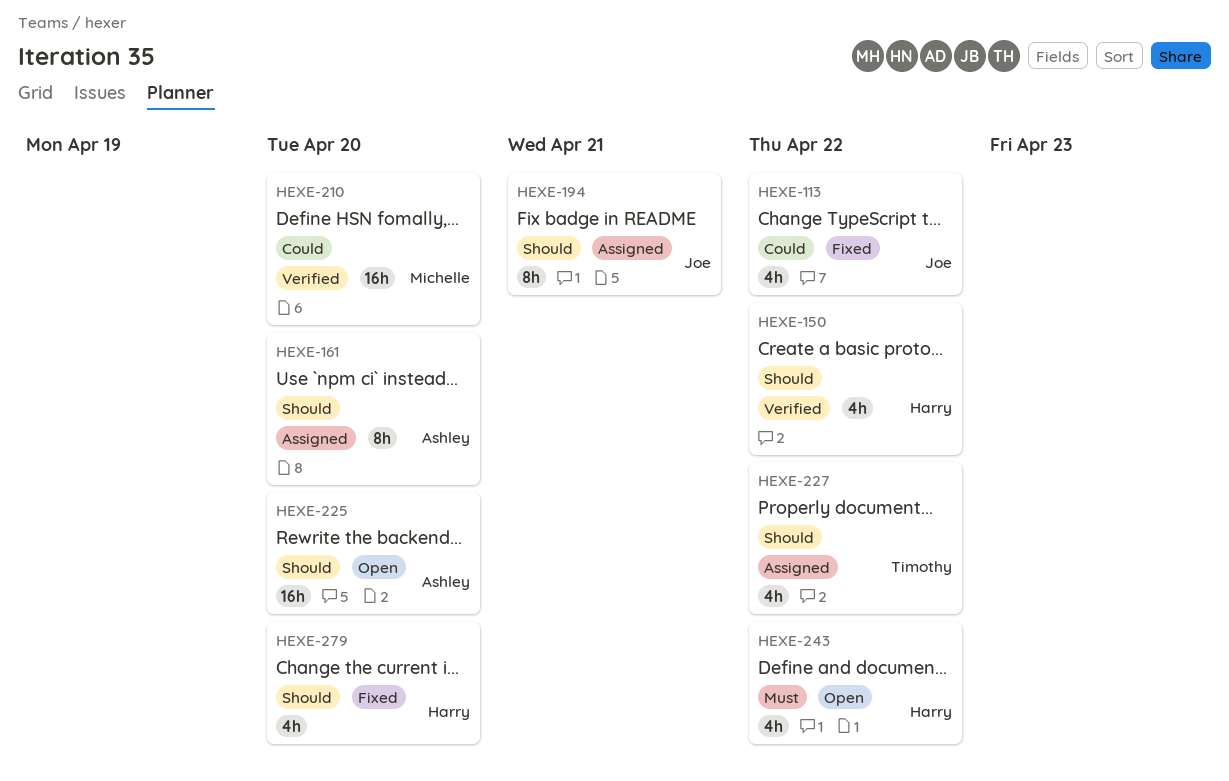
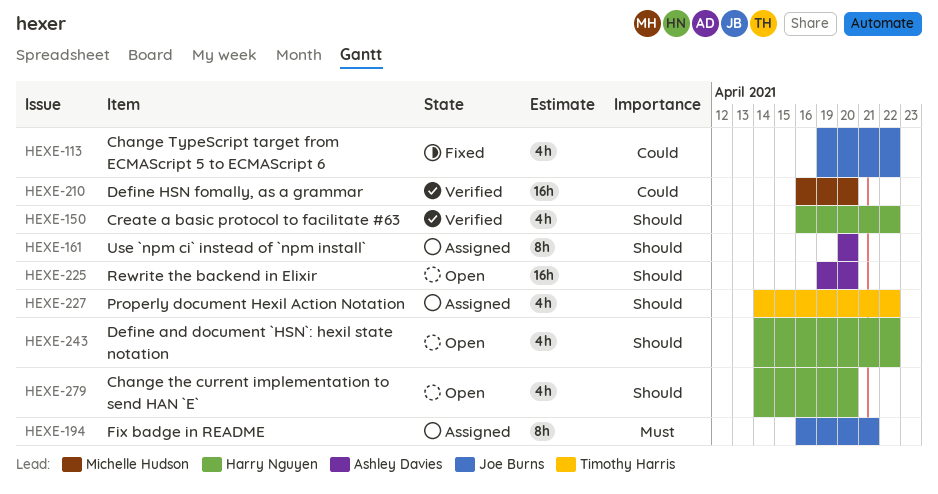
HEXE-194, priority: Should -> Must
HEXE-243, priority: Must -> Should
HEXE-279, status: Fixed -> Open

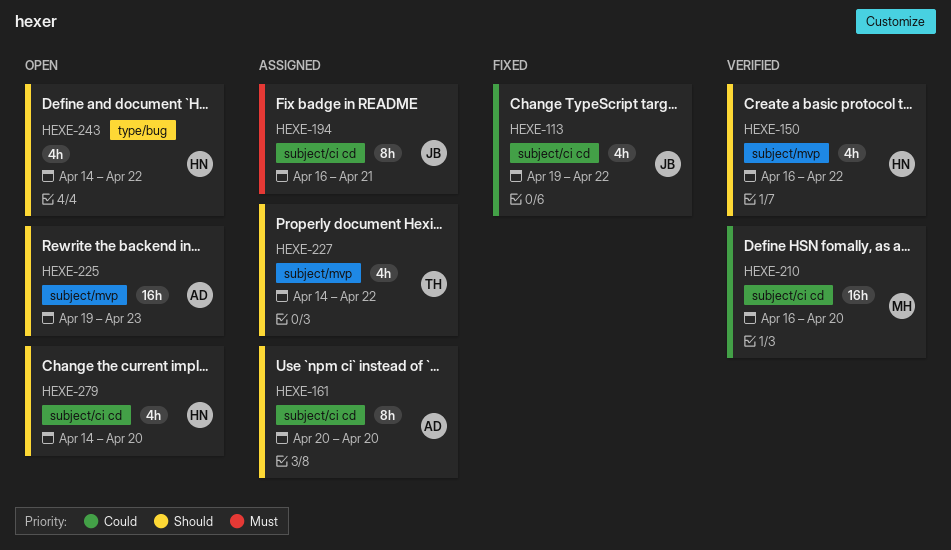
HEXE-225, due: Apr 20 -> Apr 23

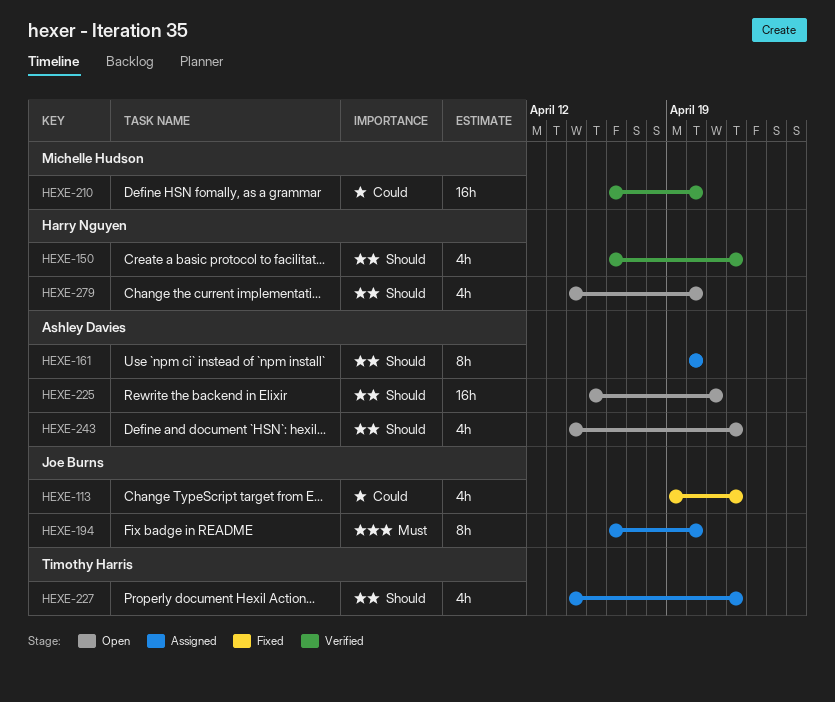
HEXE-194, due: Apr 21 -> Apr 20
HEXE-225, start: Apr 19 -> Apr 15
HEXE-225, due: Apr 23 -> Apr 21
HEXE-243, owner: Harry Nguyen -> Ashley Davies

